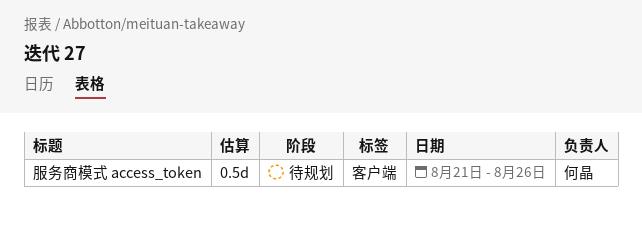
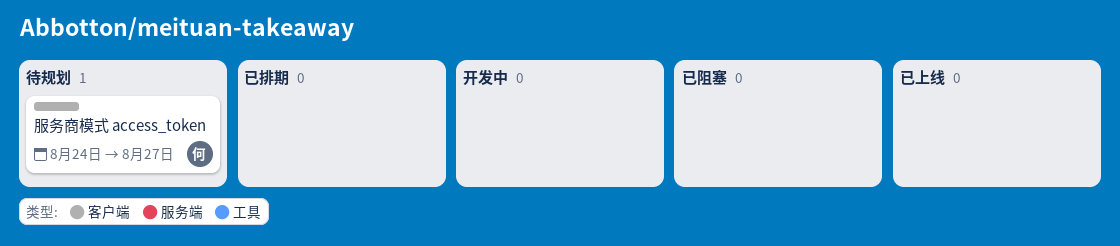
服务商模式 access_token, start: Aug 21 -> Aug 24
服务商模式 access_token, due: Aug 26 -> Aug 27

